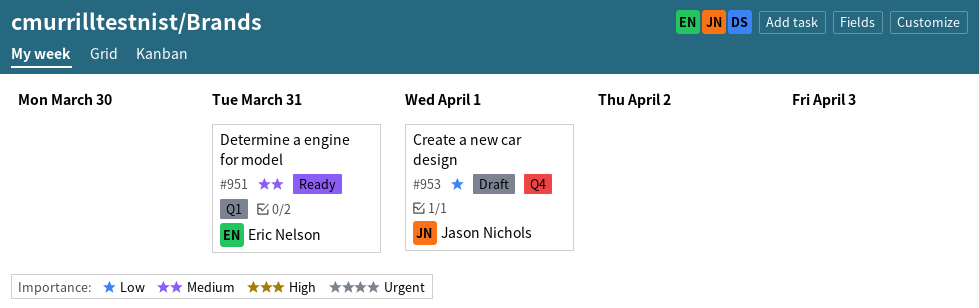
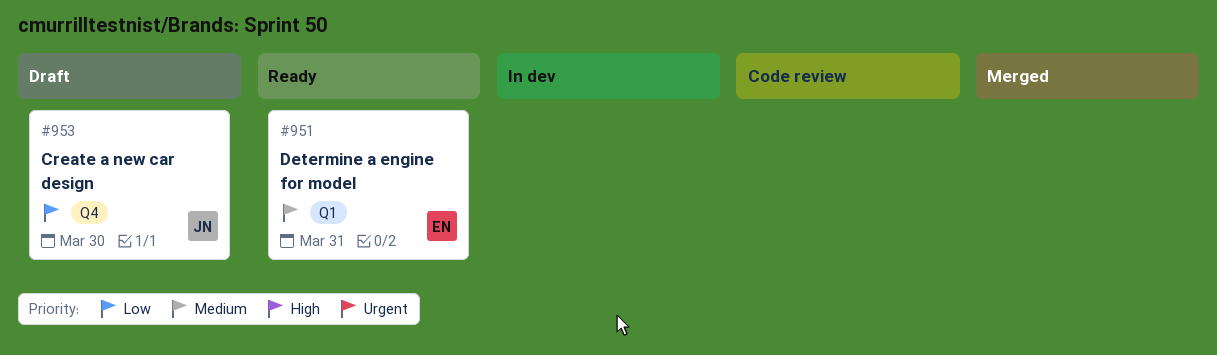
#953, due: Apr 1 -> Mar 30

